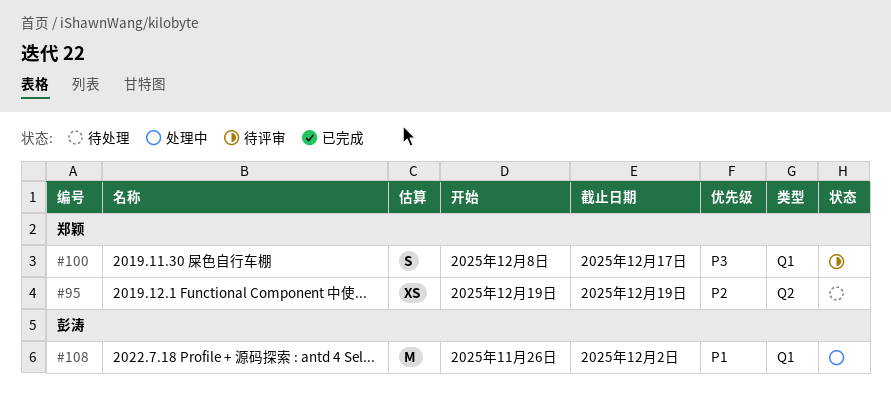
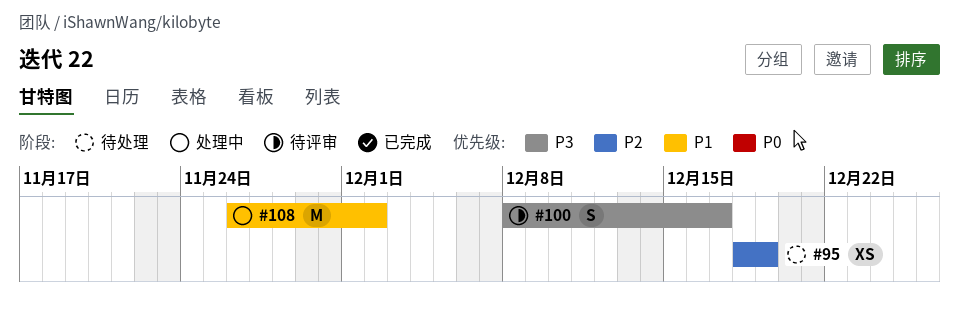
#95, start: Dec 19 -> Dec 18

